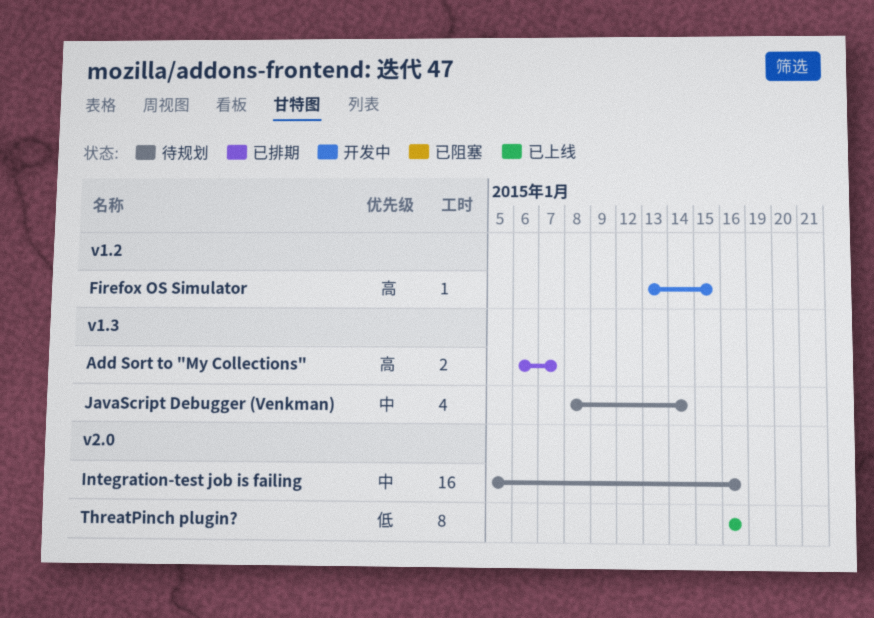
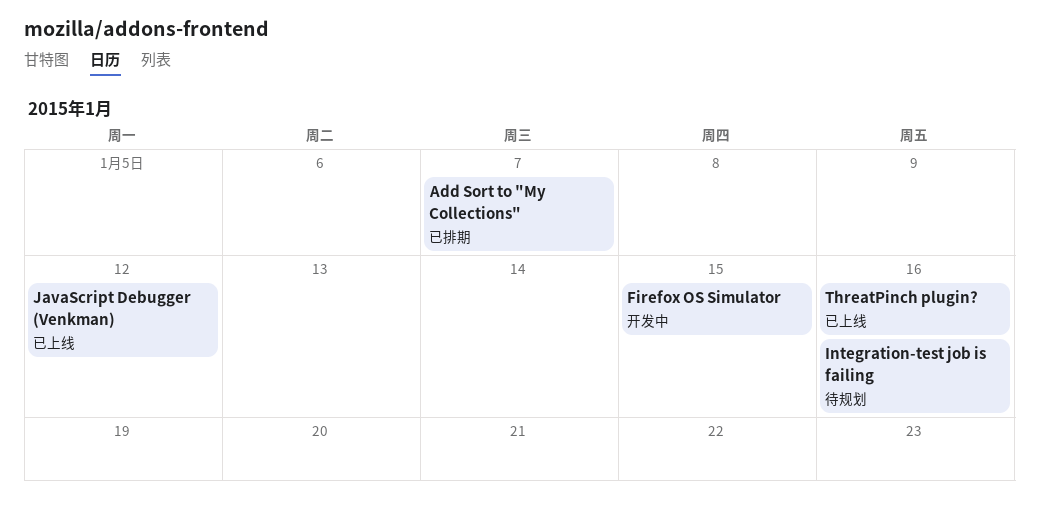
JavaScript Debugger (Venkman), status: 待规划 -> 已上线
JavaScript Debugger (Venkman), due: Jan 14 -> Jan 12

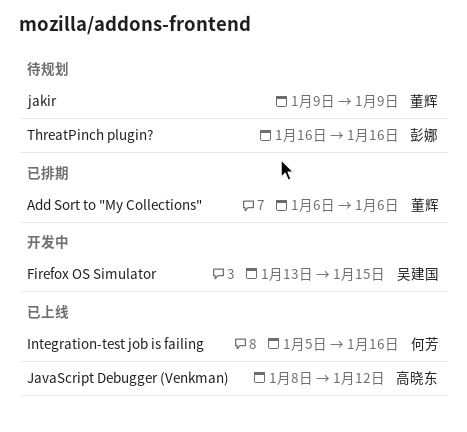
Add Sort to "My Collections", due: Jan 7 -> Jan 6
Integration-test job is failing, status: 待规划 -> 已上线
jakir: none -> present
ThreatPinch plugin?, status: 已上线 -> 待规划

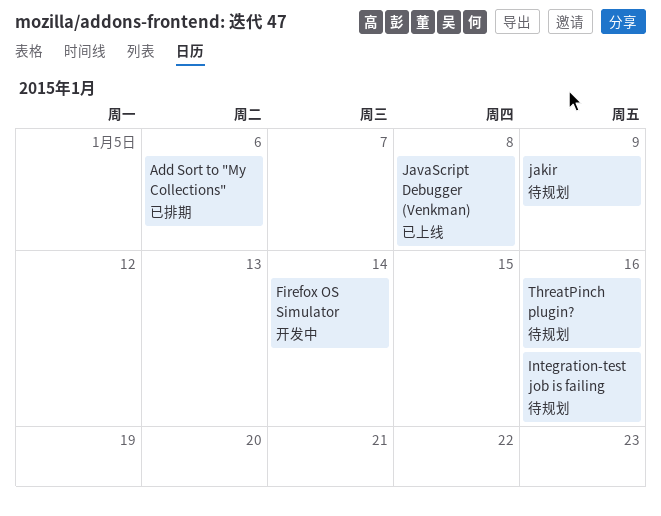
Firefox OS Simulator, due: Jan 15 -> Jan 14
Integration-test job is failing, status: 已上线 -> 待规划
JavaScript Debugger (Venkman), due: Jan 12 -> Jan 8

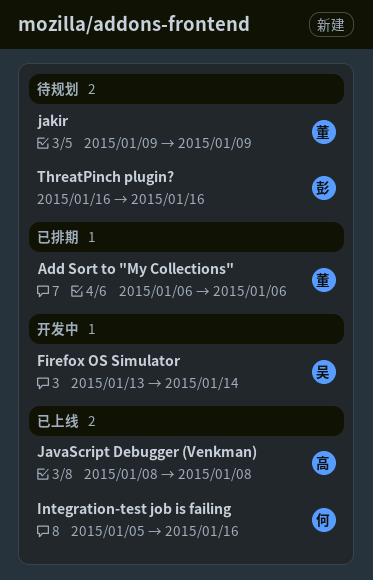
Integration-test job is failing, status: 待规划 -> 已上线

